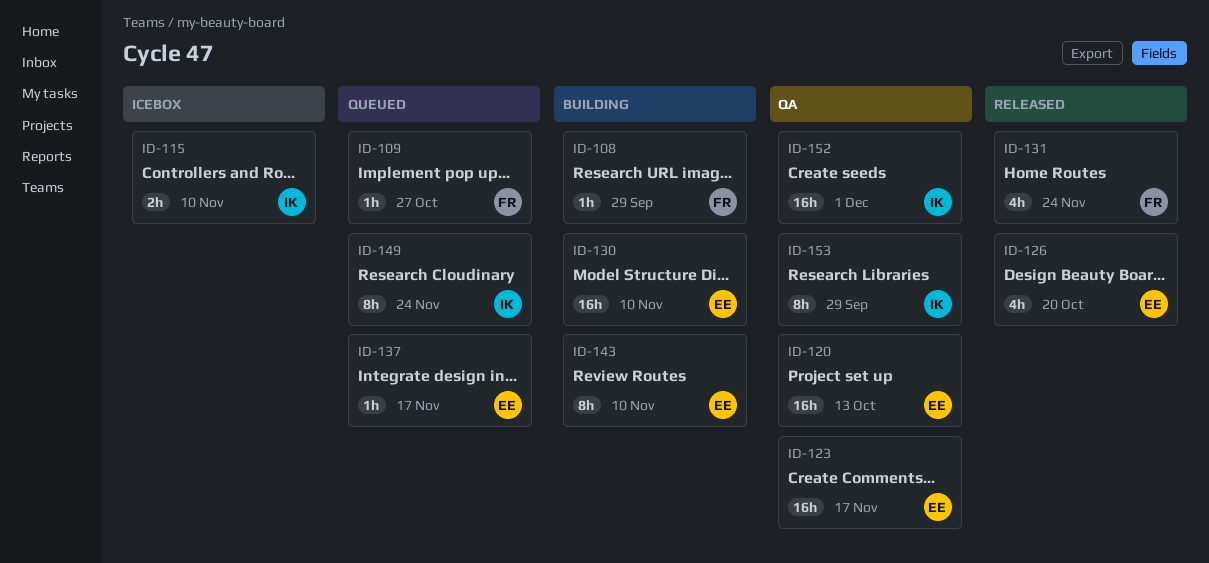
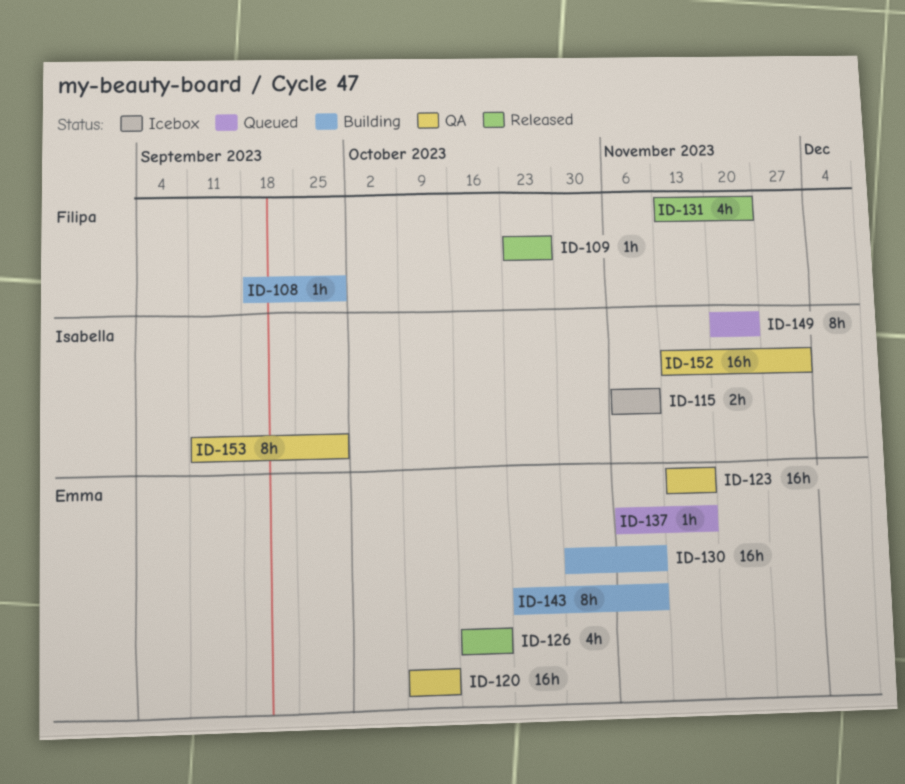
ID-109, status: Queued -> Released

